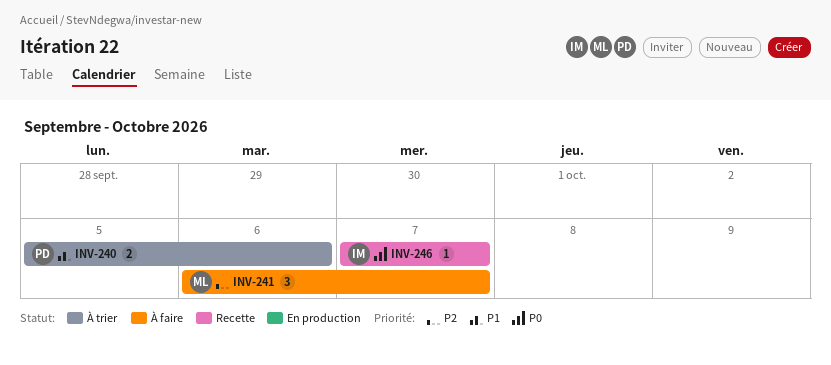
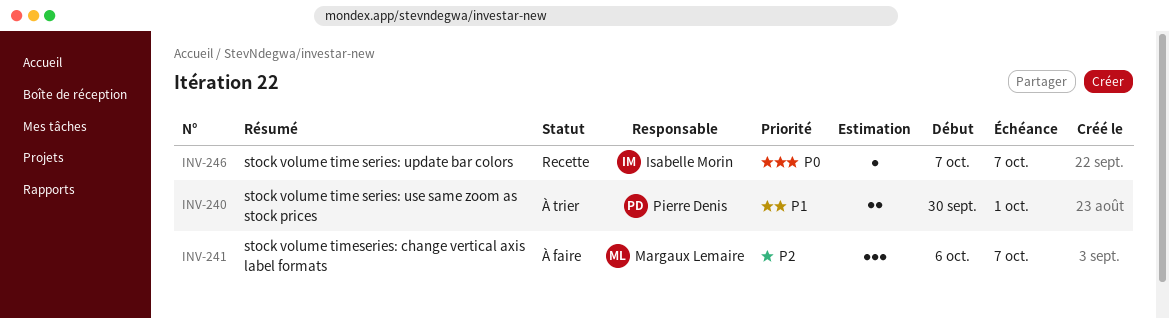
INV-240, start: Oct 5 -> Sep 30
INV-240, due: Oct 6 -> Oct 1

